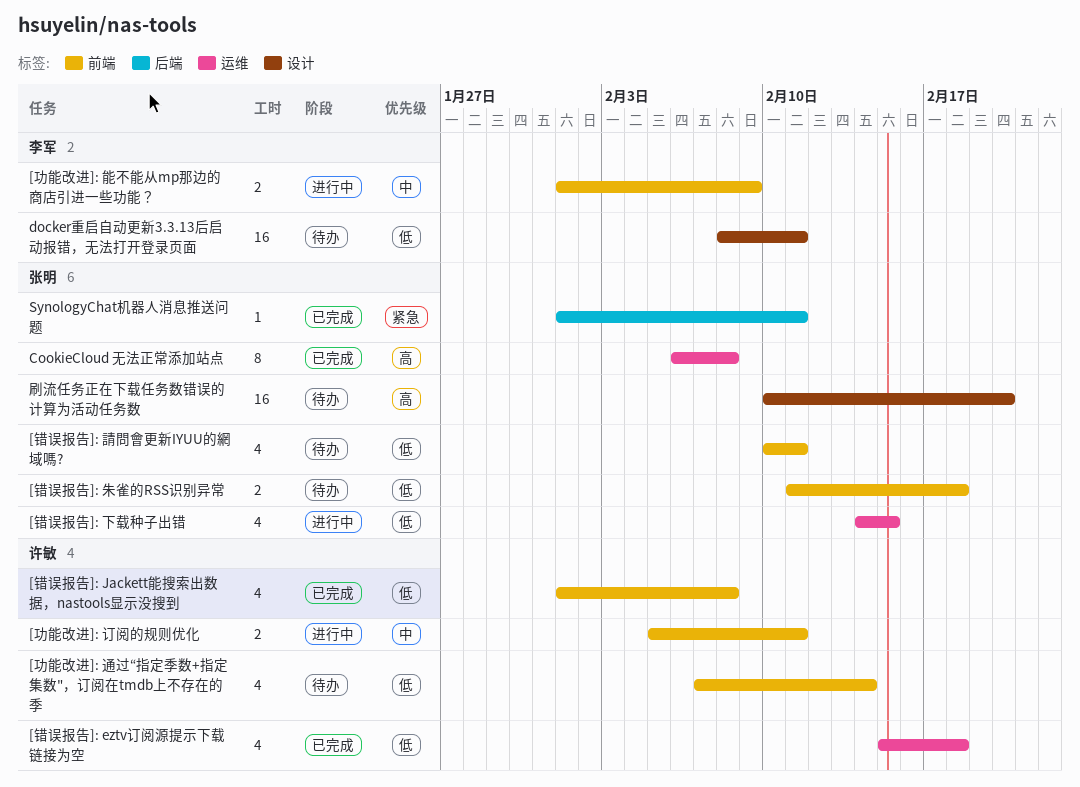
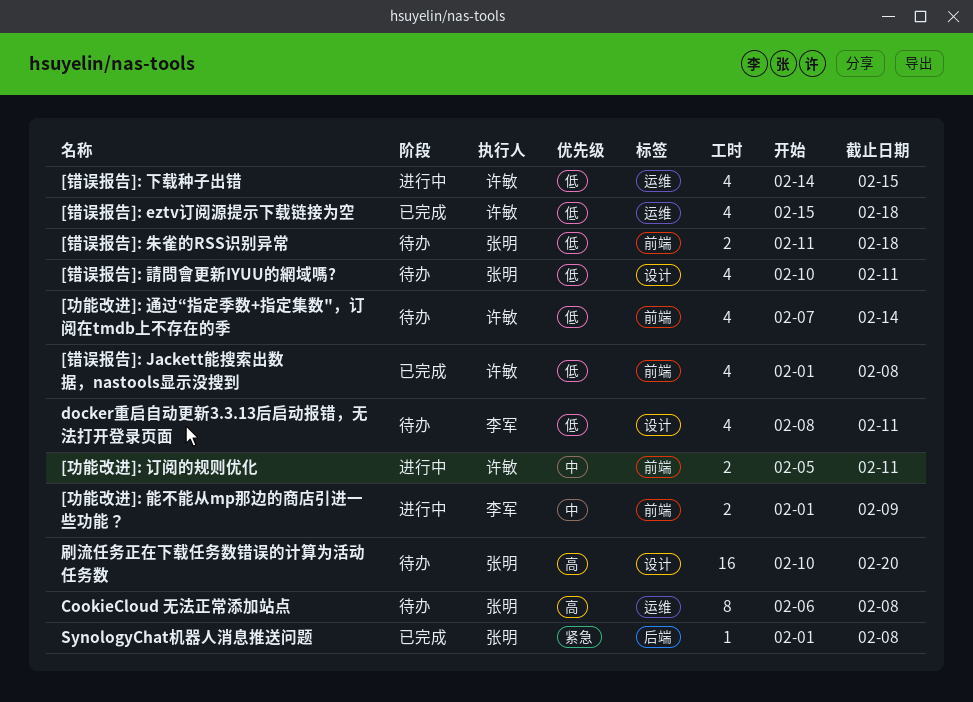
[错误报告]: 下载种子出错, owner: 张明 -> 许敏
[错误报告]: 請問會更新IYUU的網域嗎?, label: 前端 -> 设计
CookieCloud 无法正常添加站点, status: 已完成 -> 待办
docker重启自动更新3.3.13后启动报错，无法打开登录页面, estimate: 16 -> 4
SynologyChat机器人消息推送问题, due: Feb 11 -> Feb 8

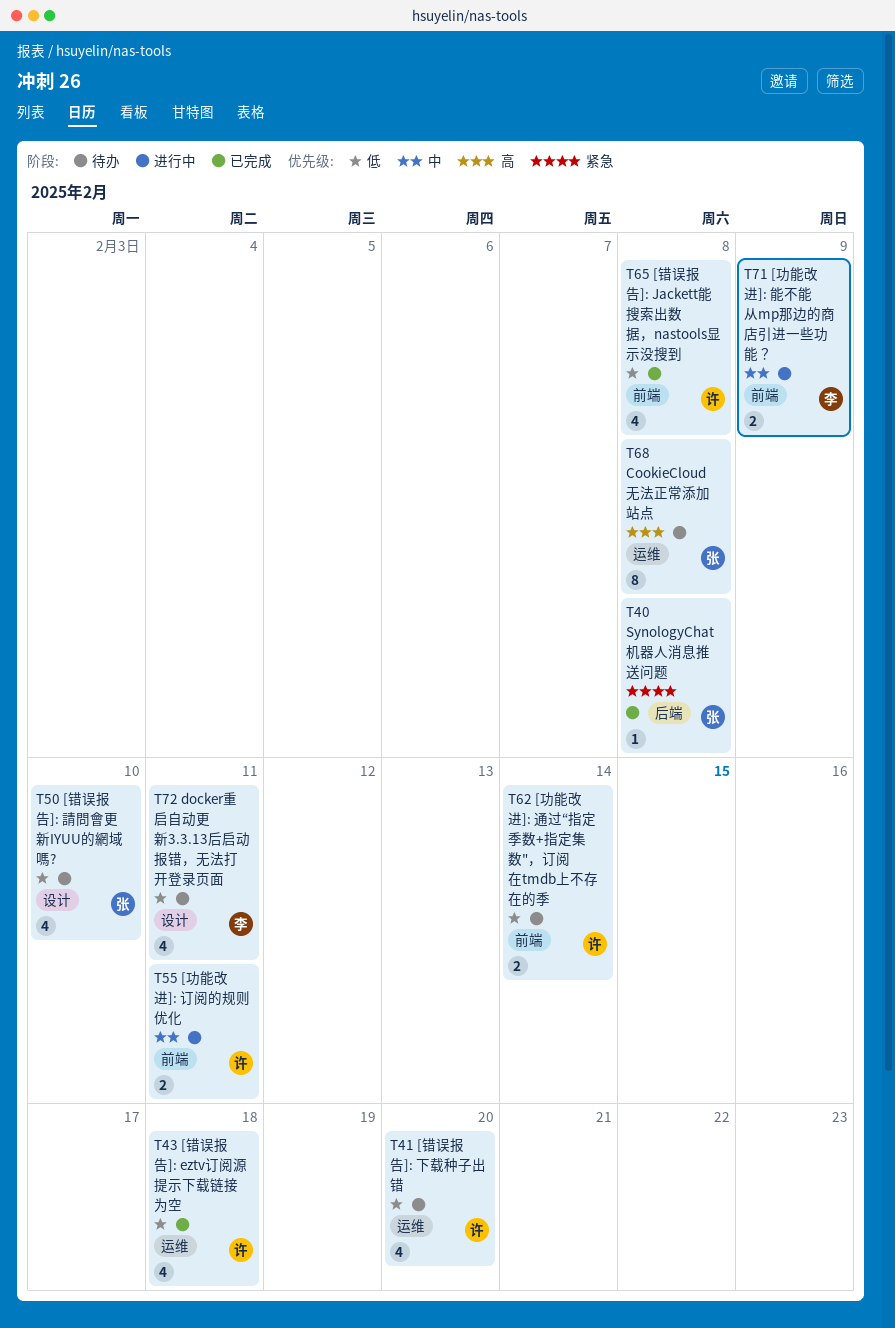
[功能改进]: 通过“指定季数+指定集数"，订阅在tmdb上不存在的季, estimate: 4 -> 2
[错误报告]: 下载种子出错, status: 进行中 -> 待办
[错误报告]: 下载种子出错, due: Feb 15 -> Feb 20
[错误报告]: 朱雀的RSS识别异常: present -> none
[错误报告]: 請問會更新IYUU的網域嗎?, due: Feb 11 -> Feb 10
刷流任务正在下载任务数错误的计算为活动任务数: present -> none

